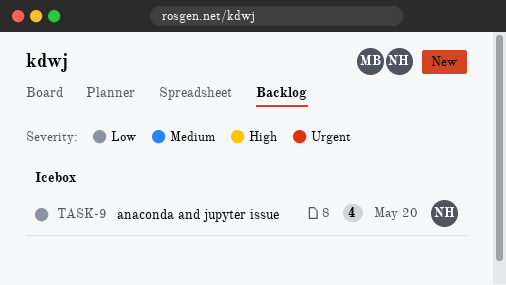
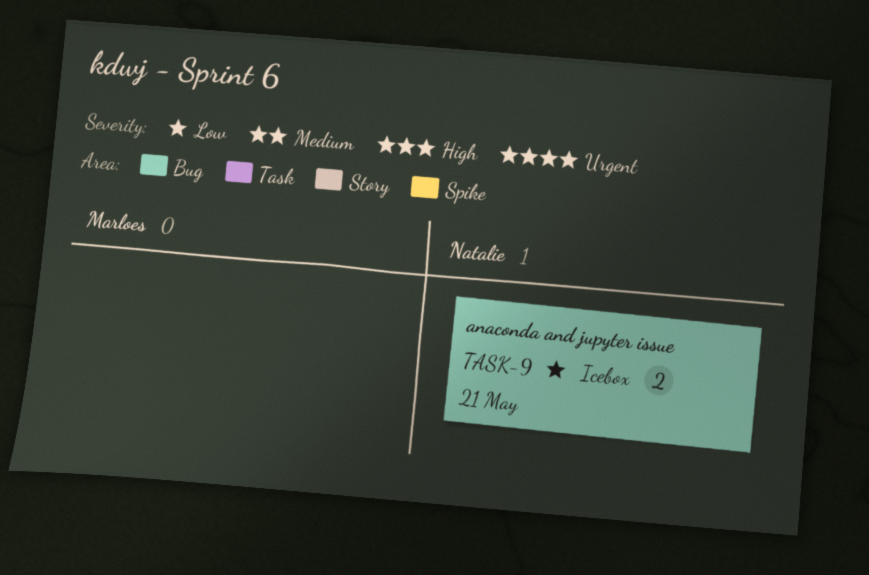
TASK-9, estimate: 4 -> 2
TASK-9, due: May 20 -> May 21

